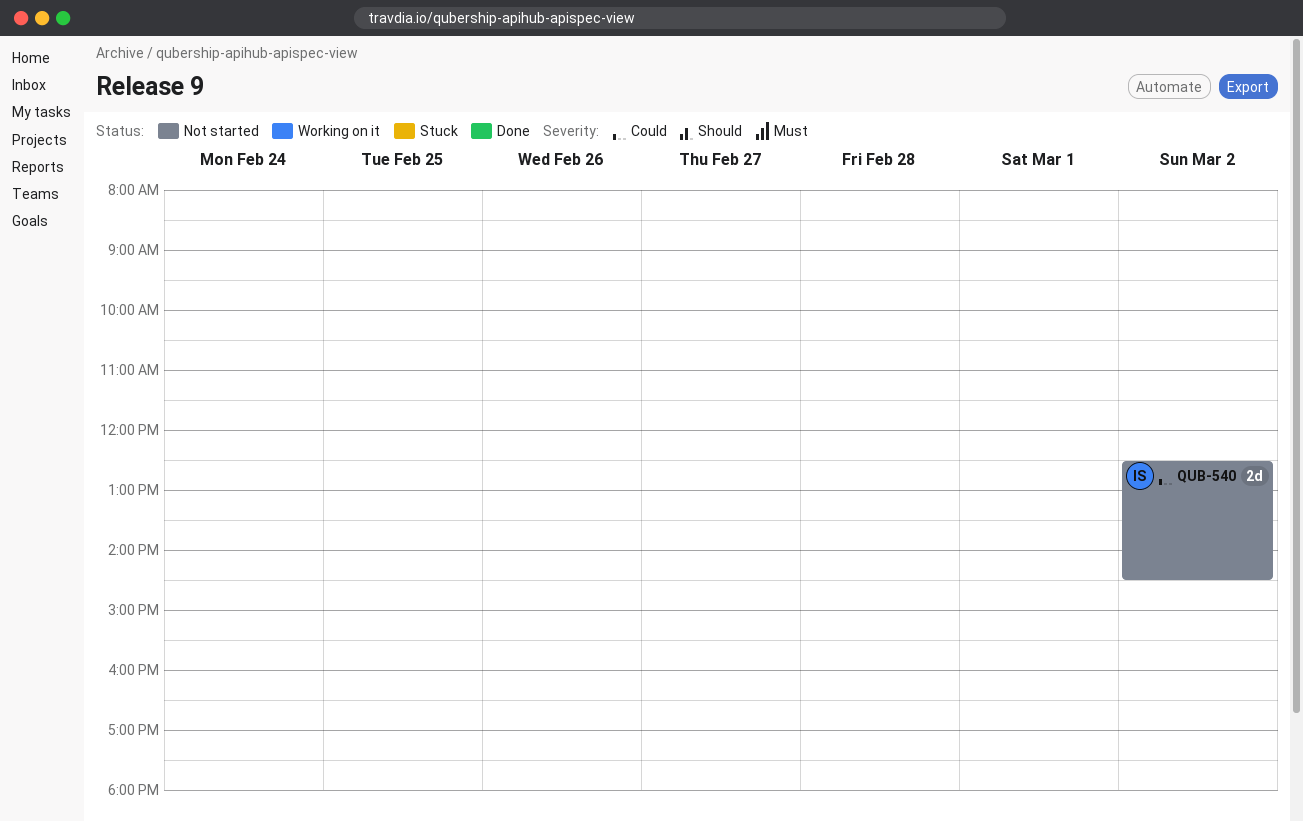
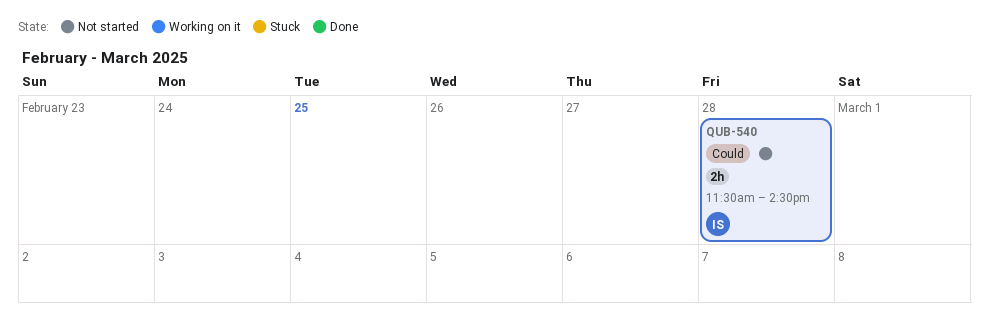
QUB-540, estimate: 2d -> 2h
QUB-540, day: Mar 2 -> Feb 28
QUB-540, begins: 12:30 -> 11:30

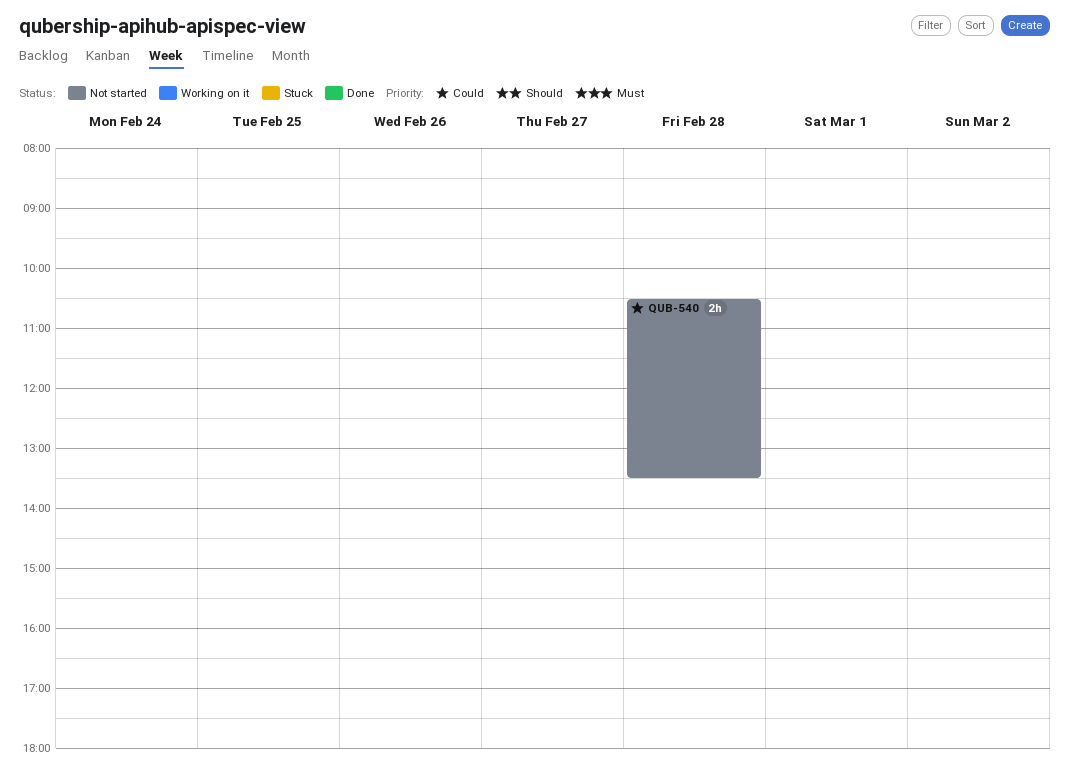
QUB-540, begins: 11:30 -> 10:30
QUB-540, ends: 14:30 -> 13:30

